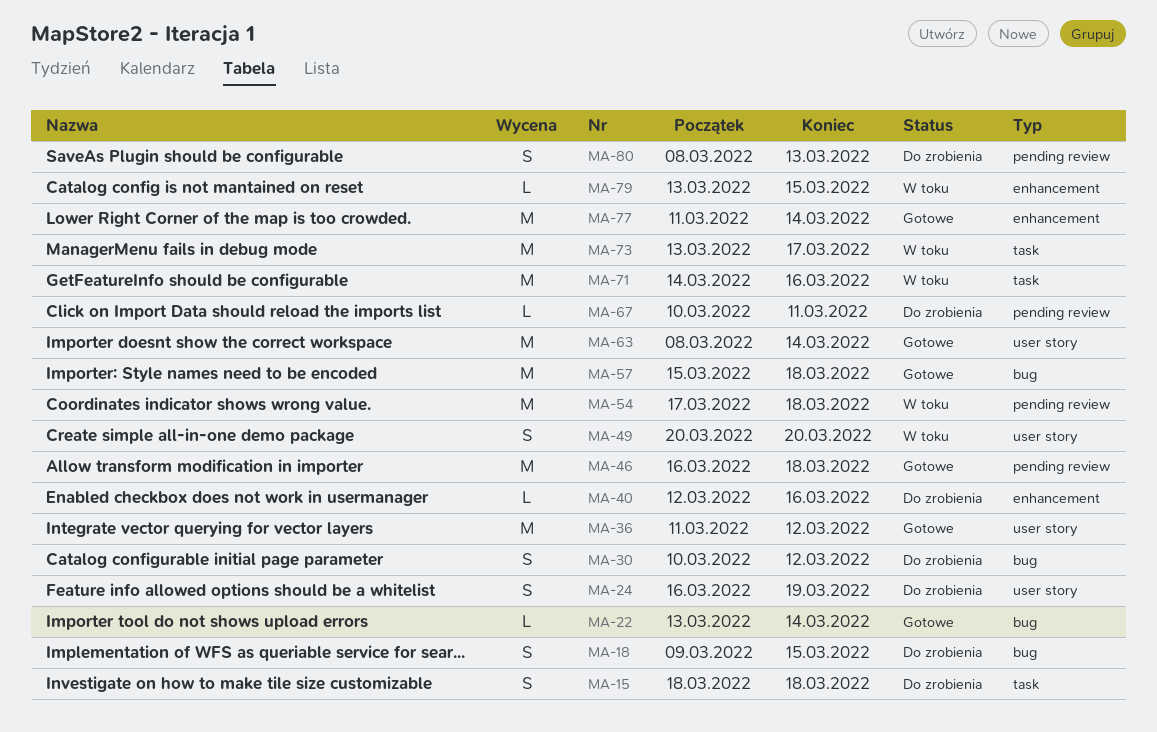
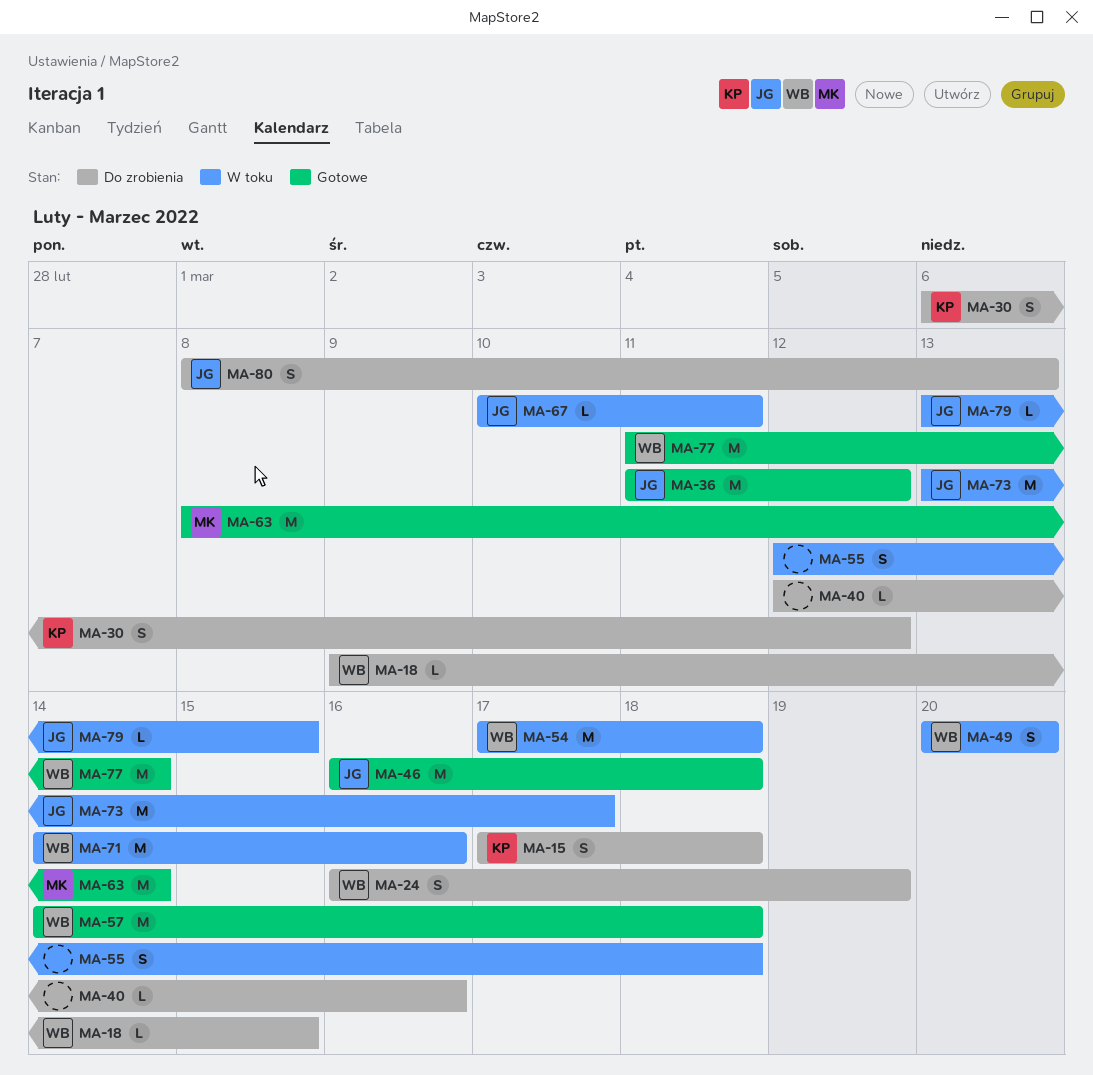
MA-15, start: Mar 18 -> Mar 17
MA-18, estimate: S -> L
MA-22: present -> none
MA-30, start: Mar 10 -> Mar 6
MA-55: none -> present
MA-57, start: Mar 15 -> Mar 14
MA-67, status: Do zrobienia -> W toku

